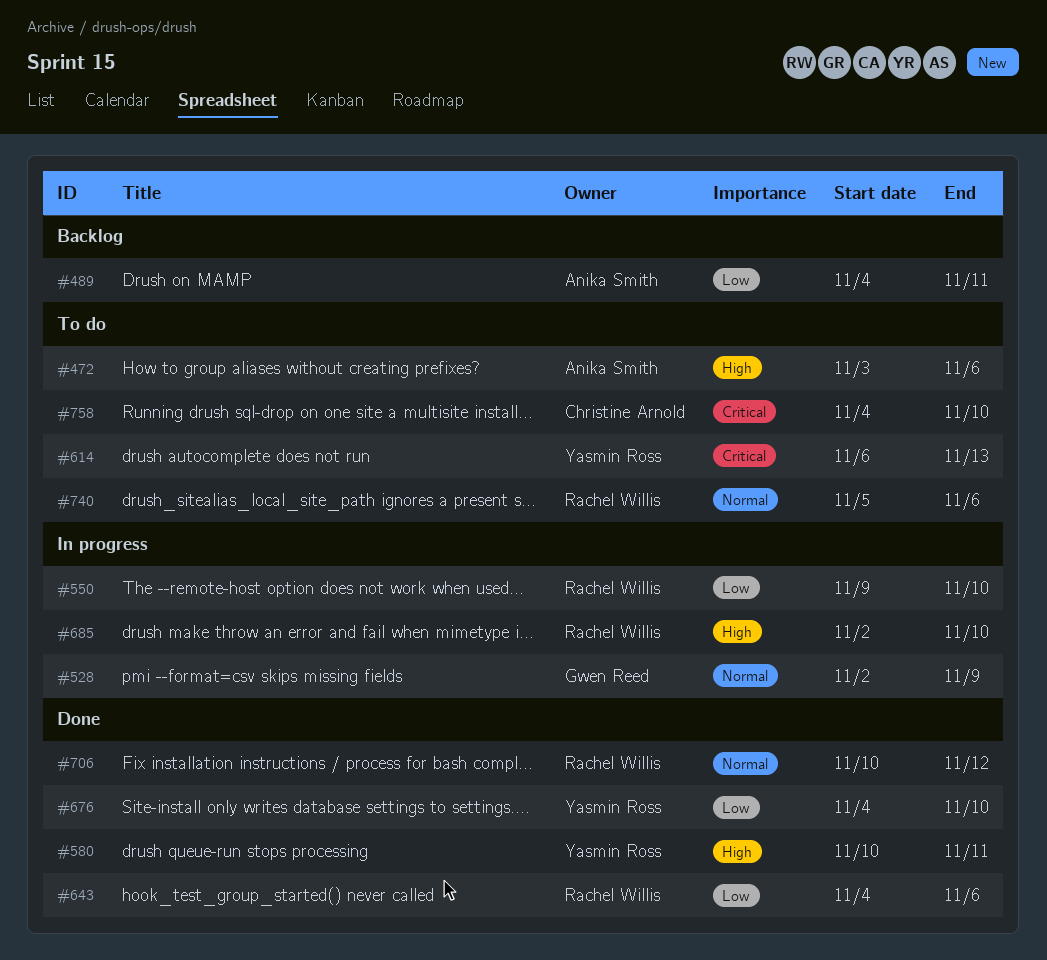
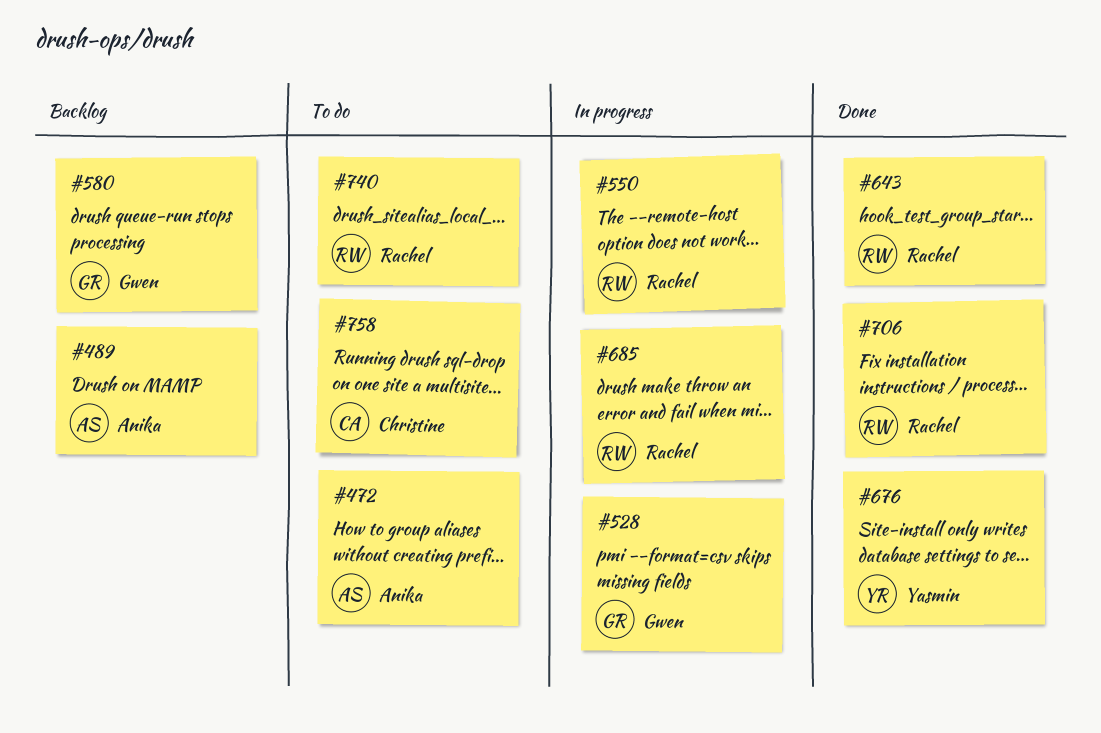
#580, status: Done -> Backlog
#580, owner: Yasmin Ross -> Gwen Reed
#614: present -> none

